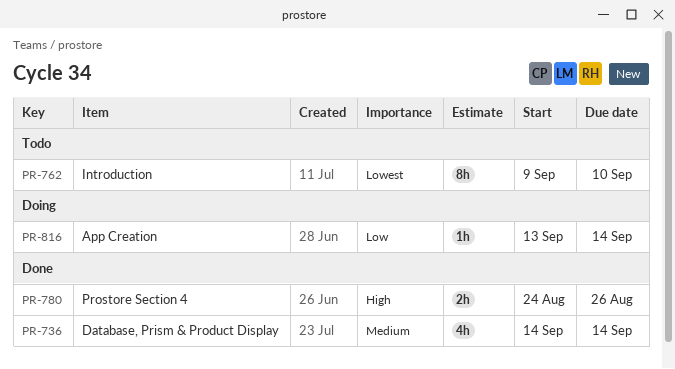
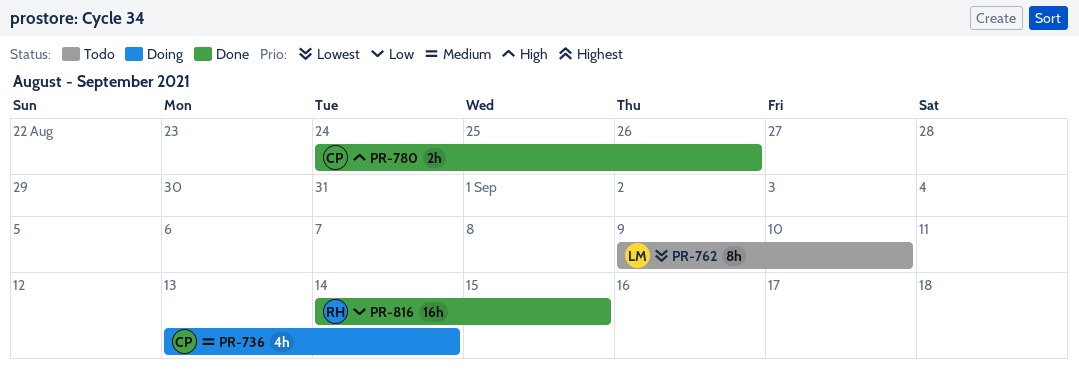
PR-736, status: Done -> Doing
PR-736, start: Sep 14 -> Sep 13
PR-816, status: Doing -> Done
PR-816, estimate: 1h -> 16h
PR-816, start: Sep 13 -> Sep 14
PR-816, due: Sep 14 -> Sep 15

